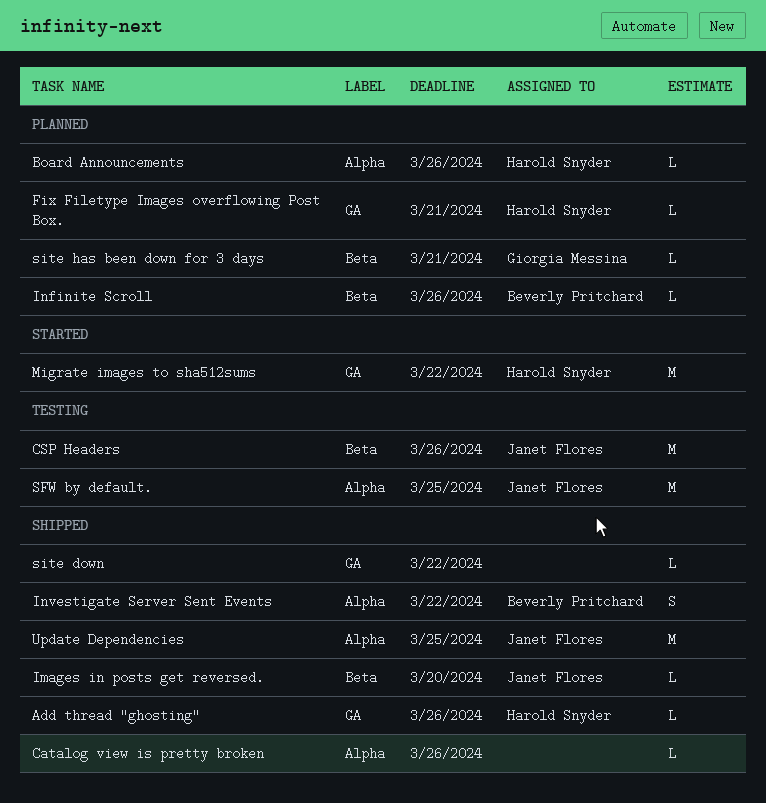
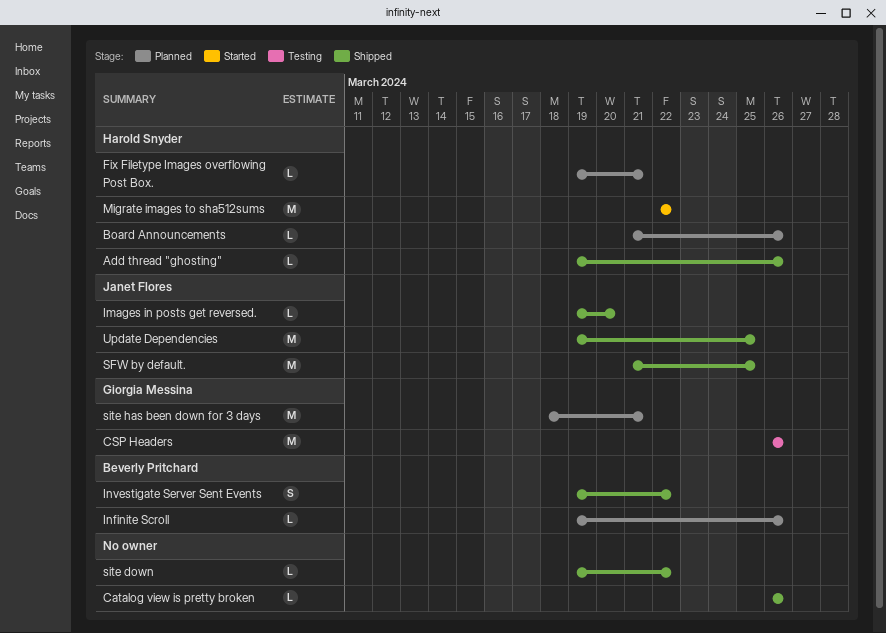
CSP Headers, owner: Janet Flores -> Giorgia Messina
SFW by default., status: Testing -> Shipped
site has been down for 3 days, estimate: L -> M

